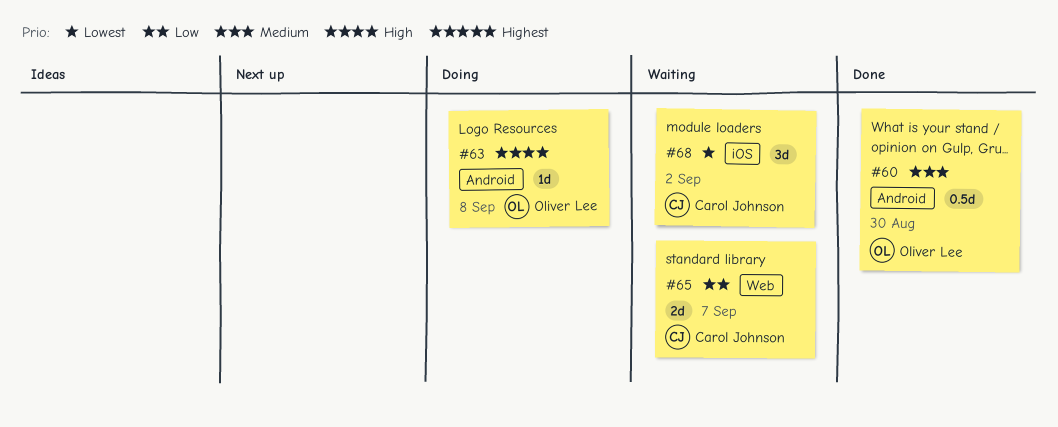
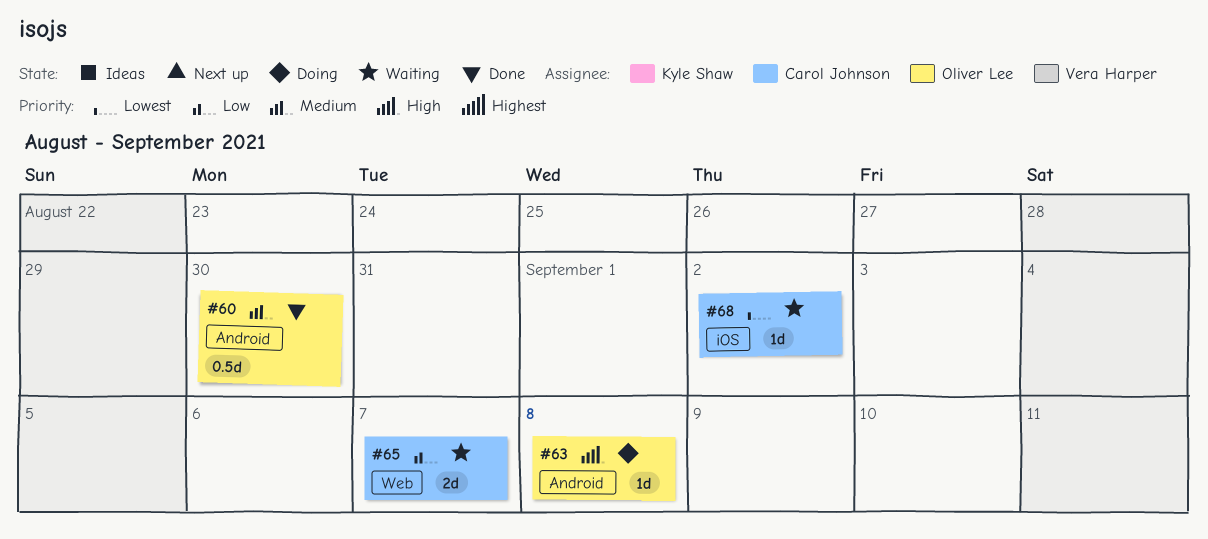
#68, estimate: 3d -> 1d

